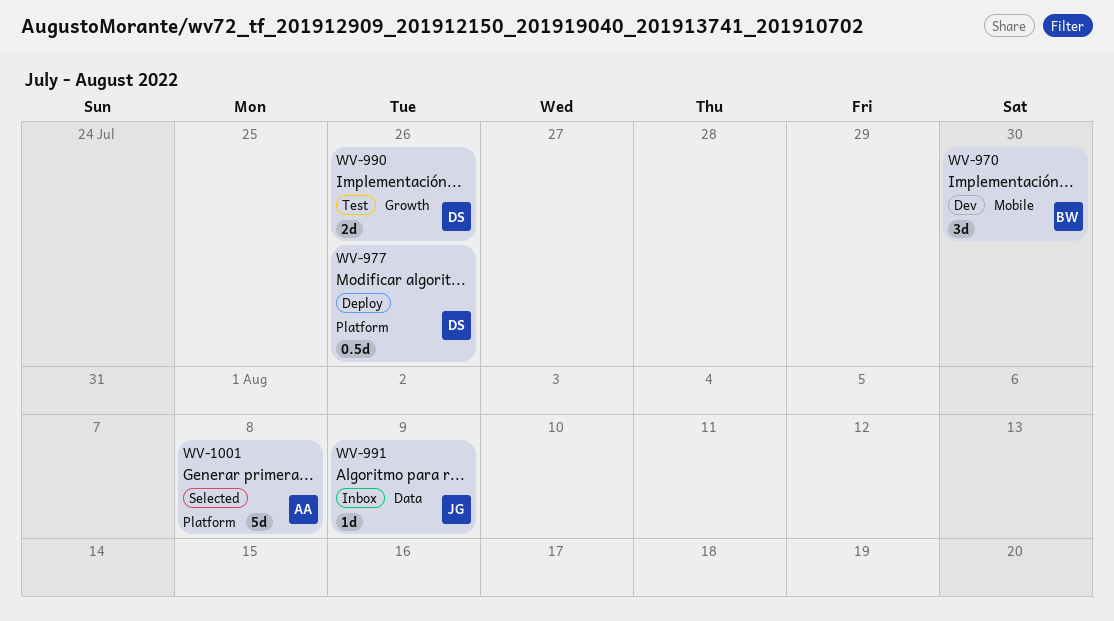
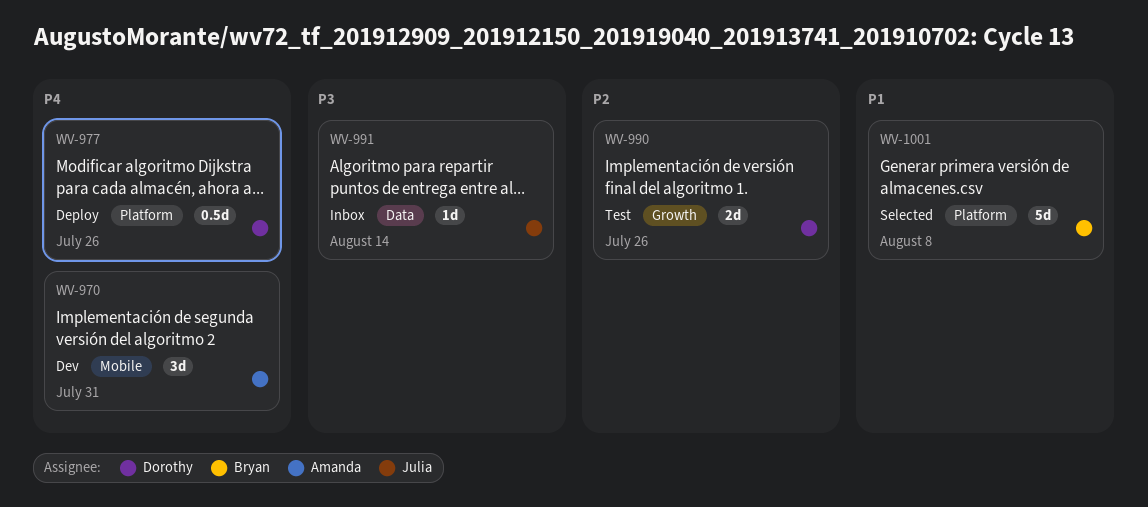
WV-970, owner: Bryan -> Amanda
WV-970, due: Jul 30 -> Jul 31
WV-991, due: Aug 9 -> Aug 14
WV-1001, owner: Amanda -> Bryan

